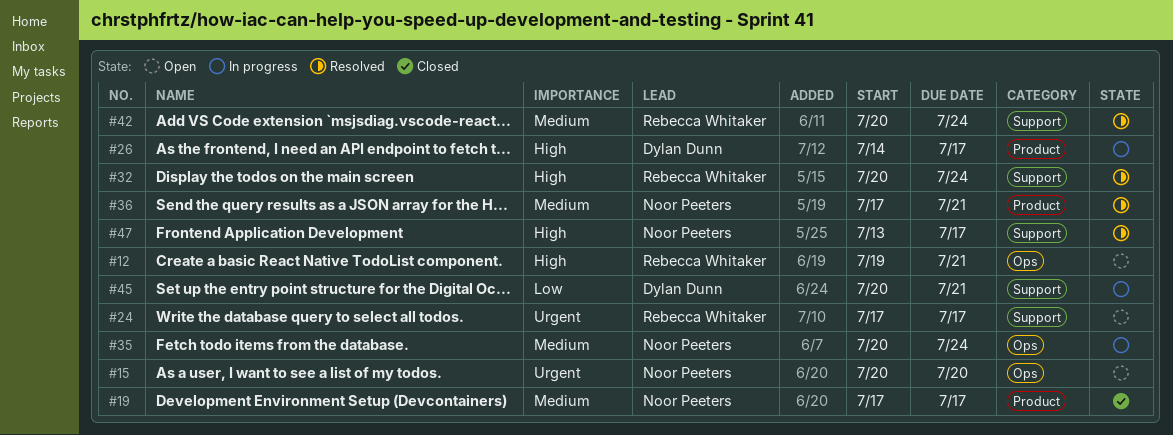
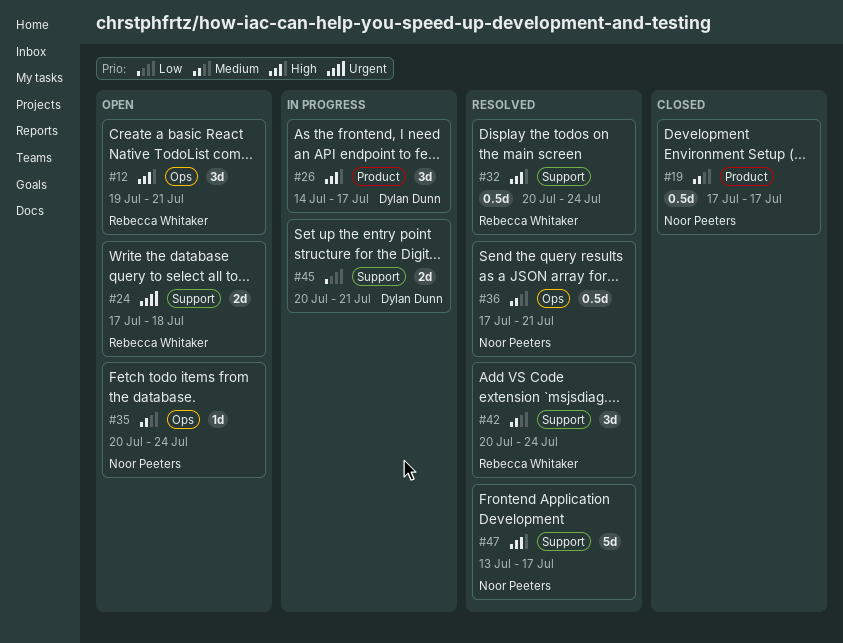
#15: present -> none
#24, due: Jul 17 -> Jul 18
#35, status: In progress -> Open
#36, label: Product -> Ops

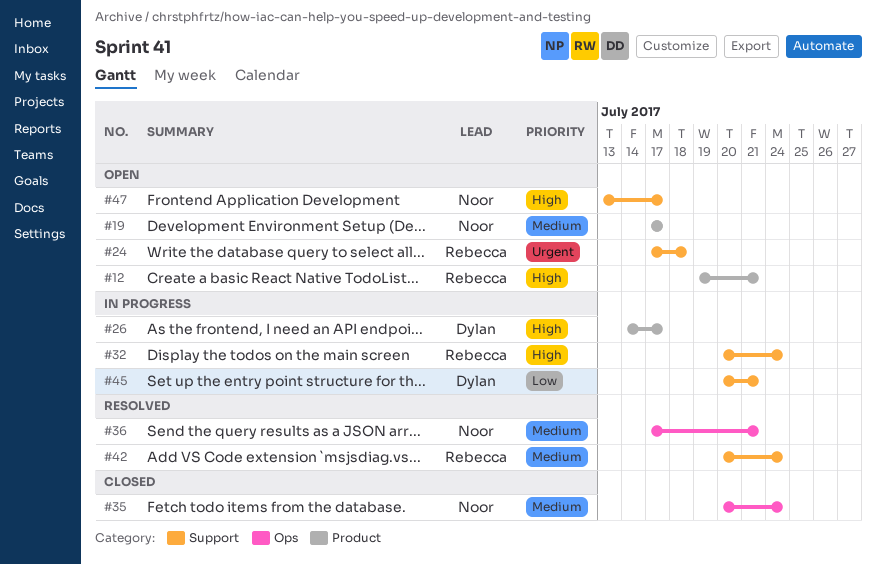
#12, label: Ops -> Product
#19, status: Closed -> Open
#32, status: Resolved -> In progress
#35, status: Open -> Closed
#47, status: Resolved -> Open

